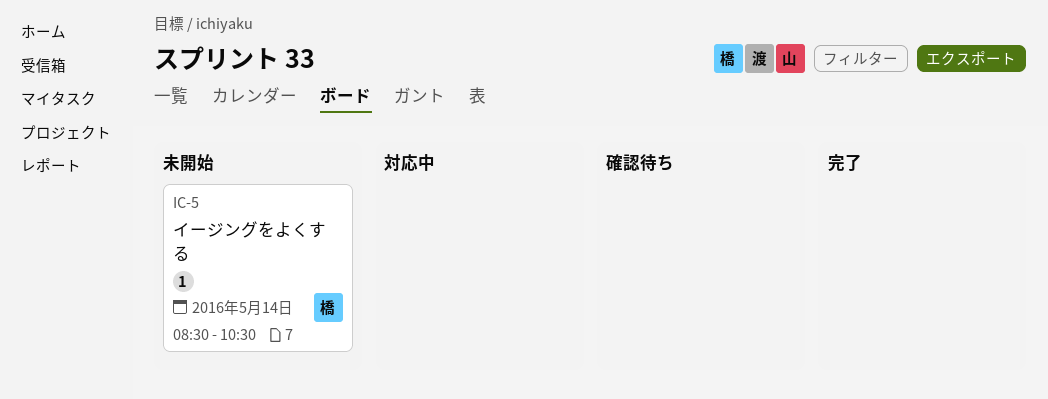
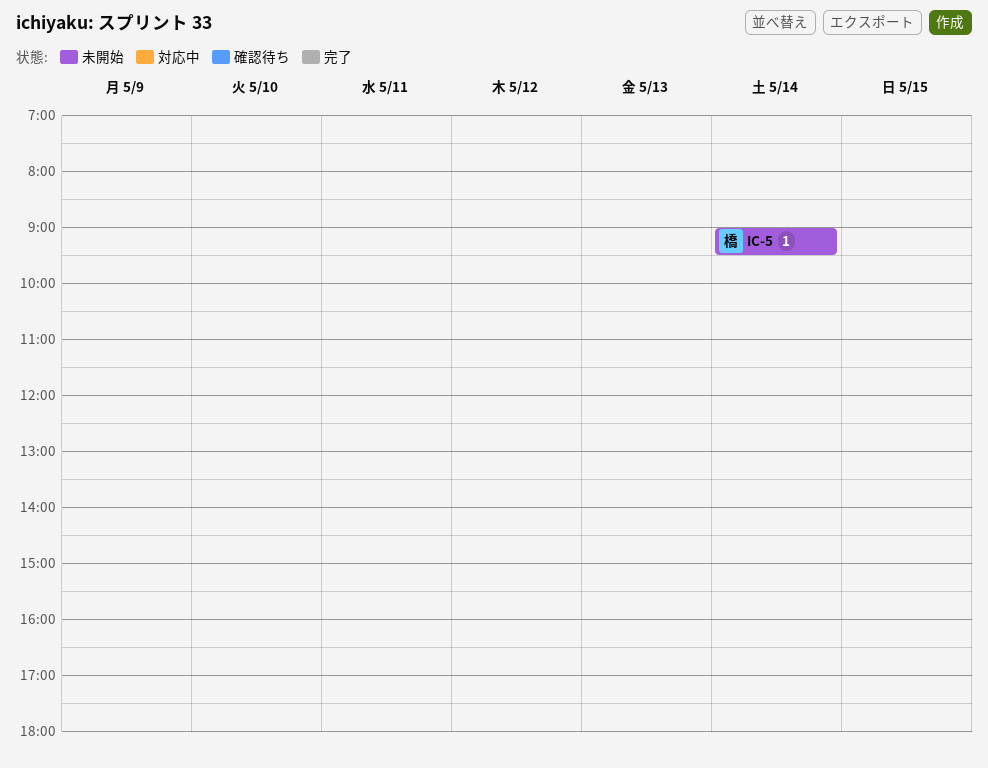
IC-5, begins: 08:30 -> 09:00
IC-5, ends: 10:30 -> 09:30

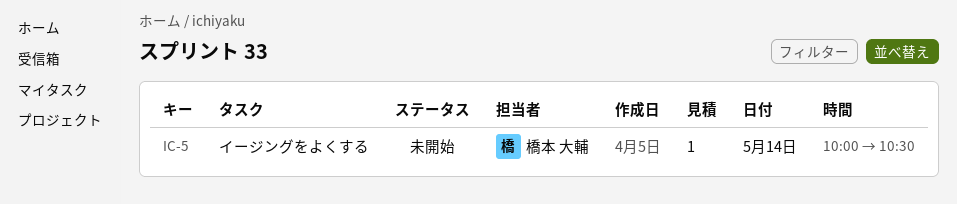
IC-5, begins: 09:00 -> 10:00
IC-5, ends: 09:30 -> 10:30

